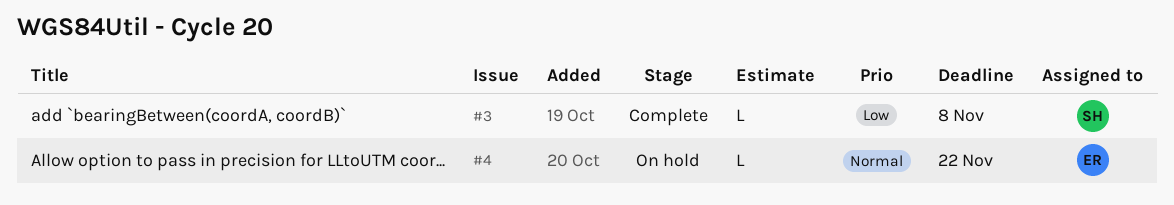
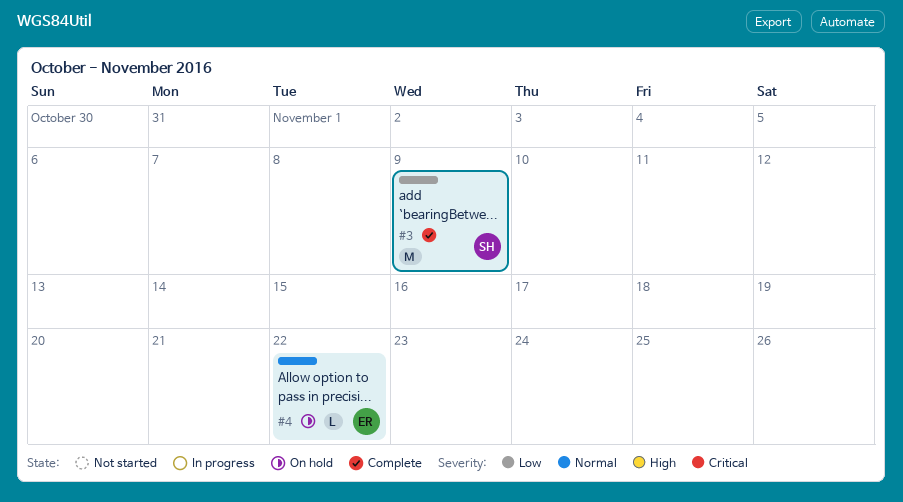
#3, estimate: L -> M
#3, due: Nov 8 -> Nov 9

